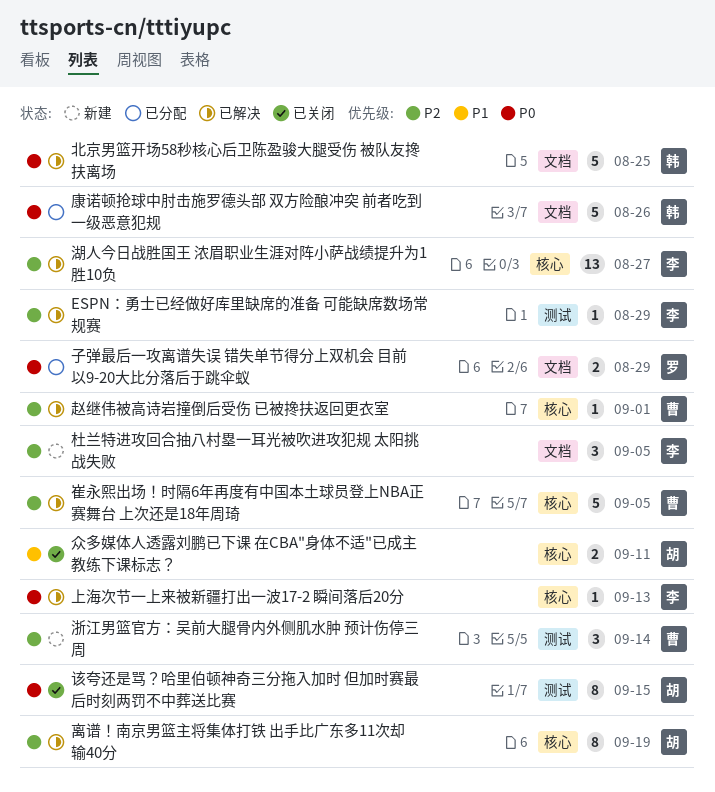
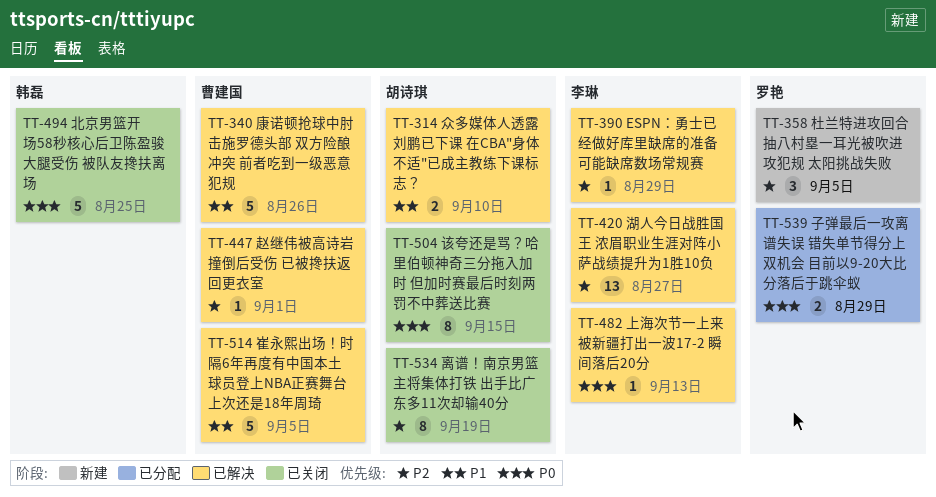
众多媒体人透露刘鹏已下课 在CBA"身体不适"已成主教练下课标志？, status: 已关闭 -> 已解决
众多媒体人透露刘鹏已下课 在CBA"身体不适"已成主教练下课标志？, due: Sep 11 -> Sep 10
北京男篮开场58秒核心后卫陈盈骏大腿受伤 被队友搀扶离场, status: 已解决 -> 已关闭
崔永熙出场！时隔6年再度有中国本土球员登上NBA正赛舞台 上次还是18年周琦, priority: P2 -> P1
康诺顿抢球中肘击施罗德头部 双方险酿冲突 前者吃到一级恶意犯规, status: 已分配 -> 已解决
康诺顿抢球中肘击施罗德头部 双方险酿冲突 前者吃到一级恶意犯规, owner: 韩磊 -> 曹建国
康诺顿抢球中肘击施罗德头部 双方险酿冲突 前者吃到一级恶意犯规, priority: P0 -> P1
杜兰特进攻回合抽八村塁一耳光被吹进攻犯规 太阳挑战失败, owner: 李琳 -> 罗艳
浙江男篮官方：吴前大腿骨内外侧肌水肿 预计伤停三周: present -> none
离谱！南京男篮主将集体打铁 出手比广东多11次却输40分, status: 已解决 -> 已关闭

